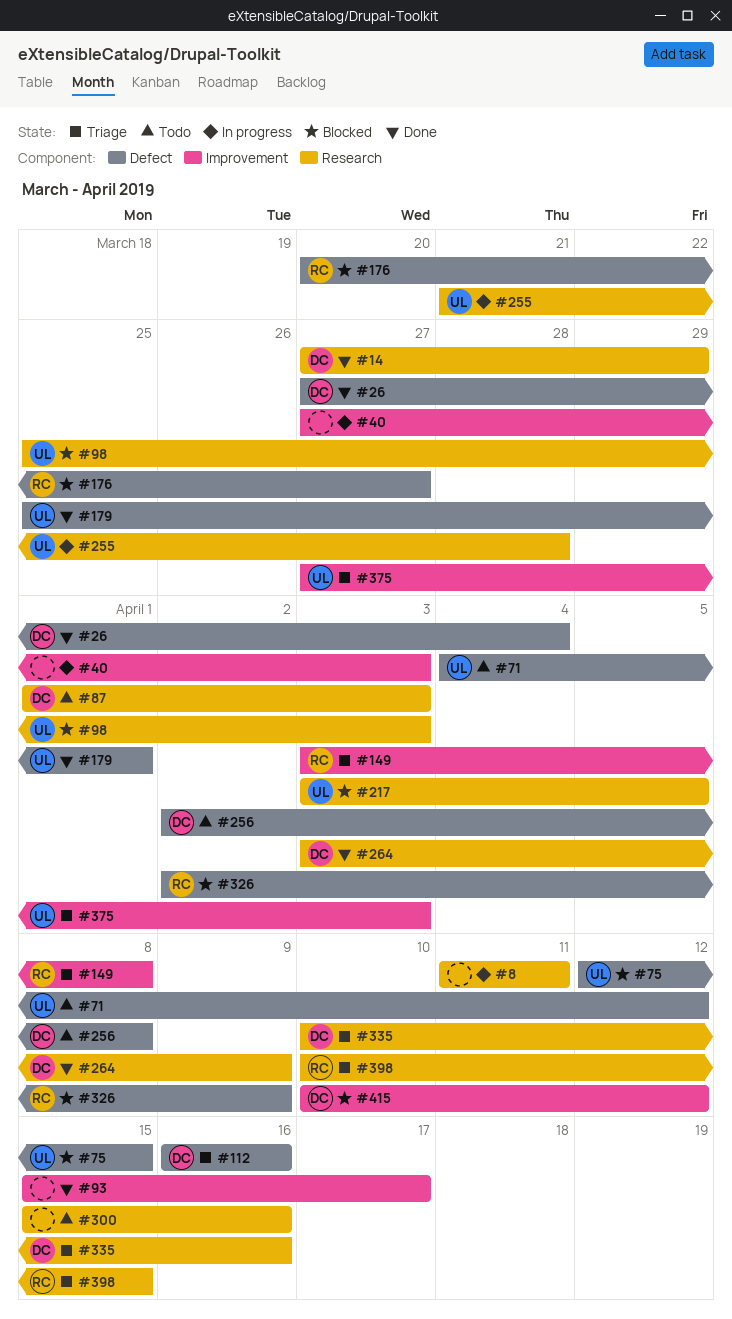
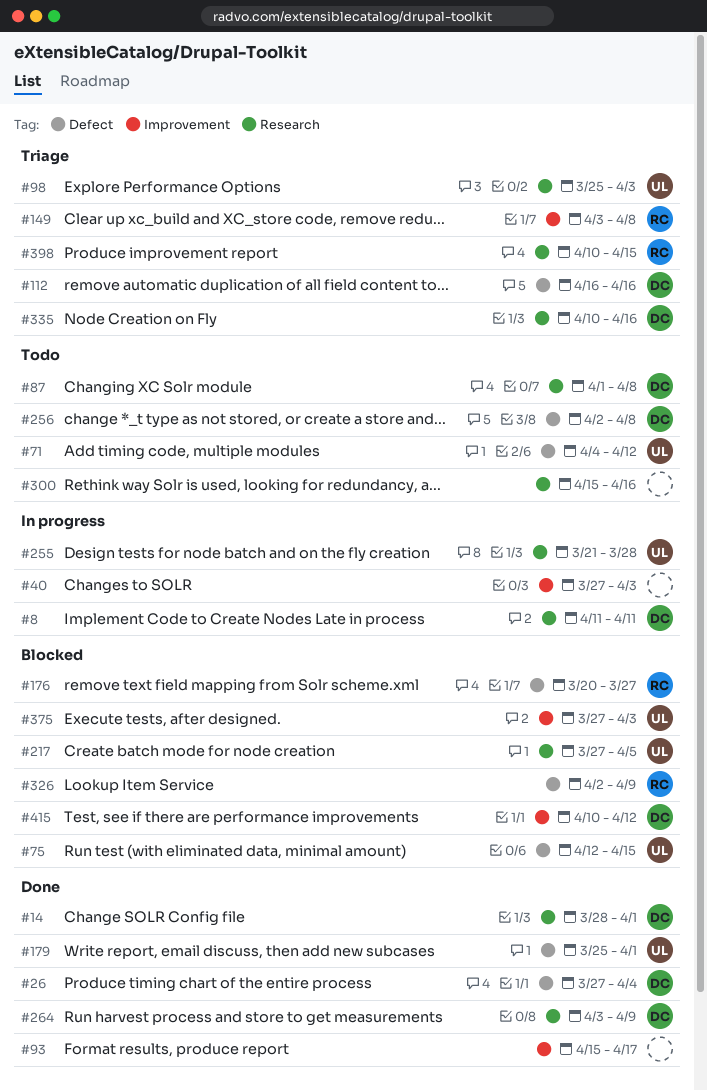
#8, owner: none -> DC
#14, start: Mar 27 -> Mar 28
#14, due: Mar 29 -> Apr 1
#87, due: Apr 3 -> Apr 8
#98, status: Blocked -> Triage
#217, start: Apr 3 -> Mar 27
#375, status: Triage -> Blocked

